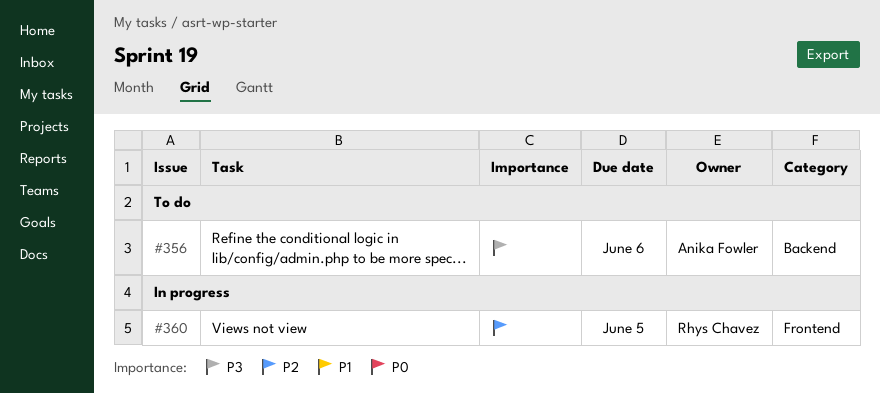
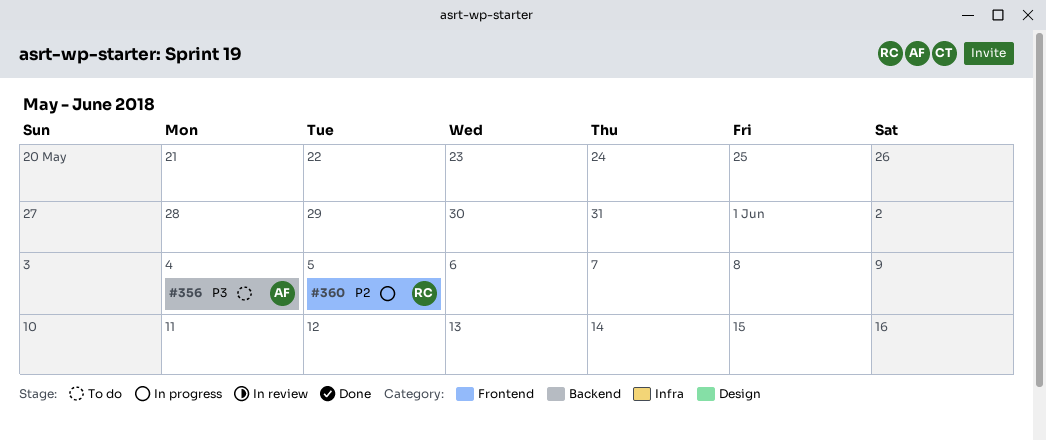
#356, due: Jun 6 -> Jun 4

